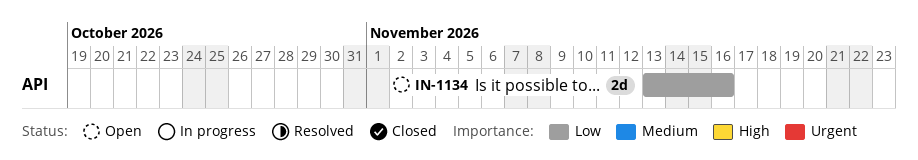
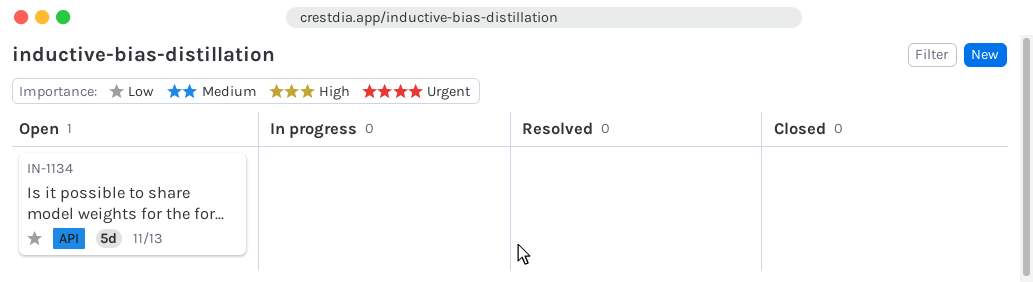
IN-1134, estimate: 2d -> 5d
IN-1134, due: Nov 16 -> Nov 13

